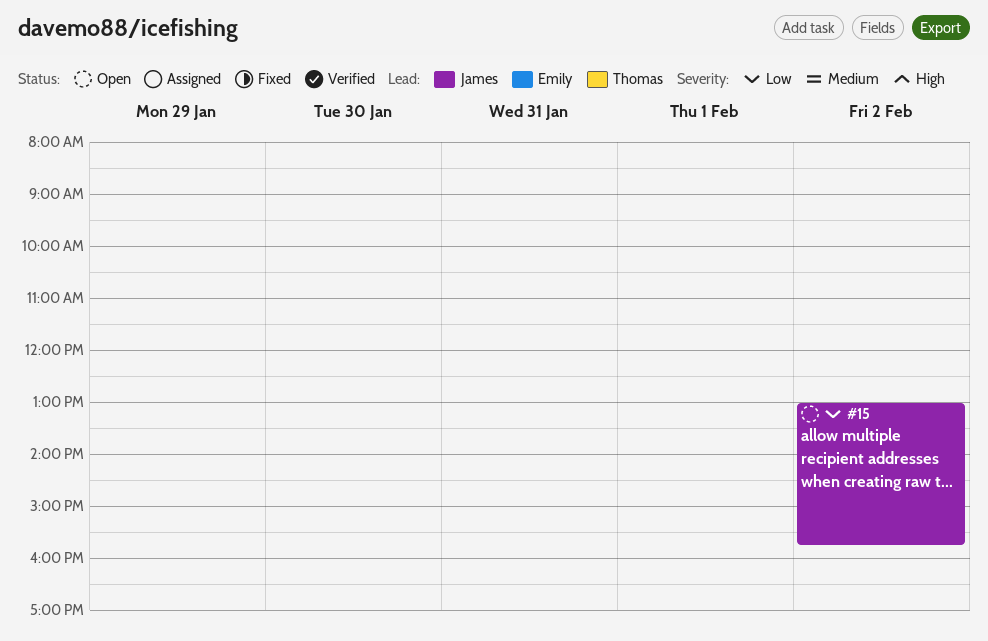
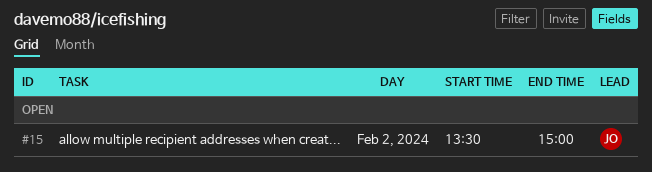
#15, begins: 13:00 -> 13:30
#15, ends: 15:45 -> 15:00

